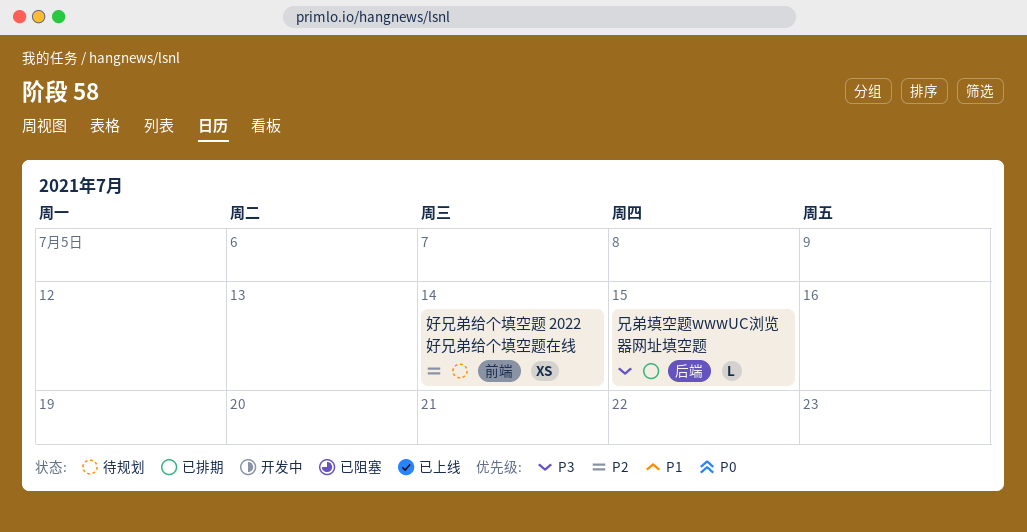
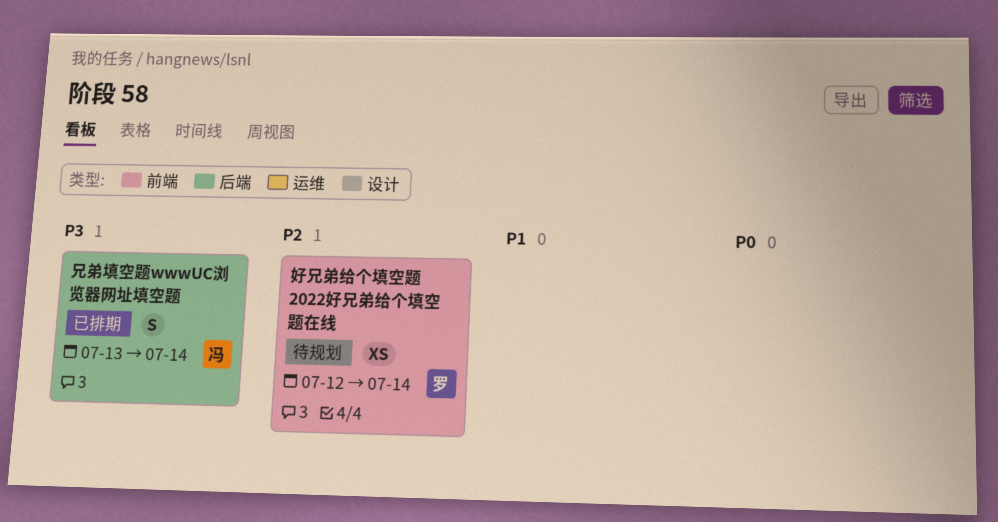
兄弟填空题wwwUC浏览器网址填空题, estimate: L -> S
兄弟填空题wwwUC浏览器网址填空题, due: Jul 15 -> Jul 14

